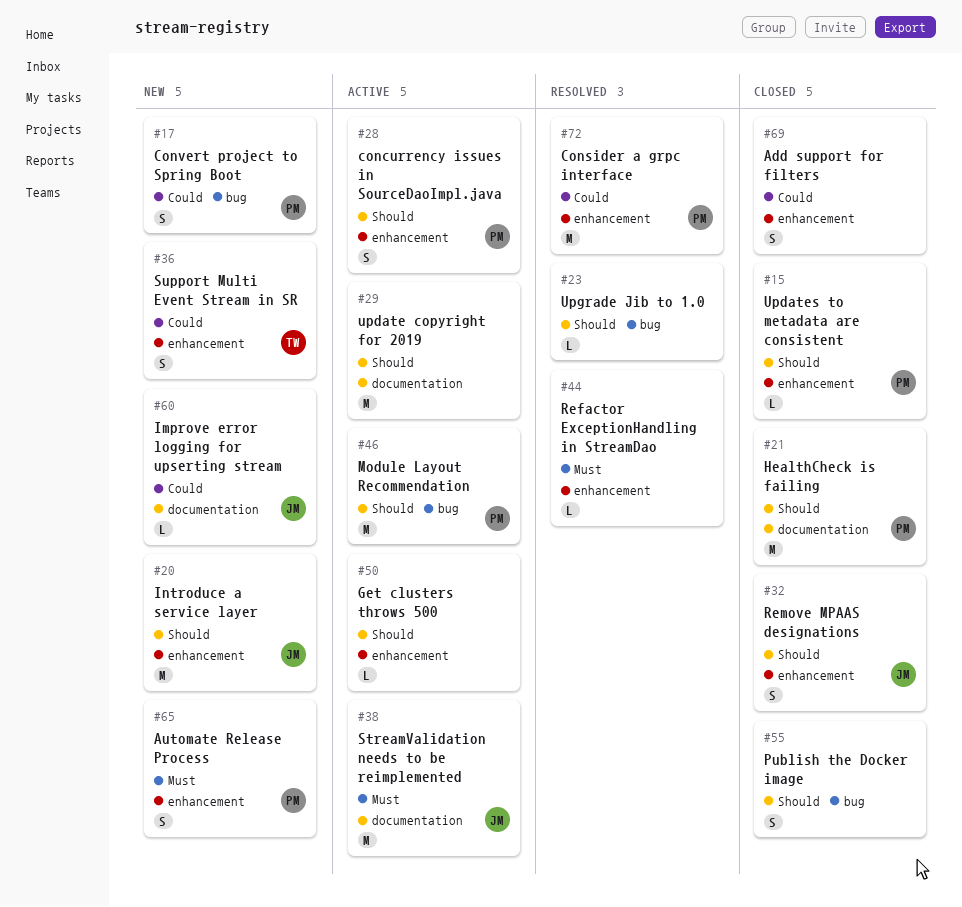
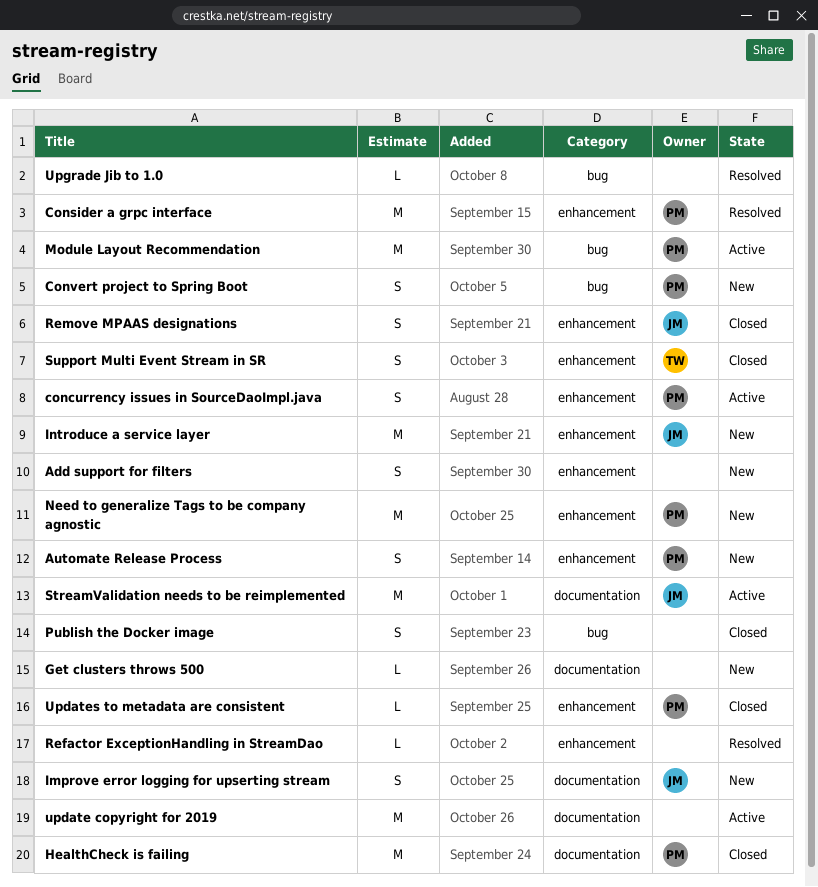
Add support for filters, status: Closed -> New
Get clusters throws 500, status: Active -> New
Get clusters throws 500, label: enhancement -> documentation
Improve error logging for upserting stream, estimate: L -> S
Need to generalize Tags to be company agnostic: none -> present
Support Multi Event Stream in SR, status: New -> Closed

